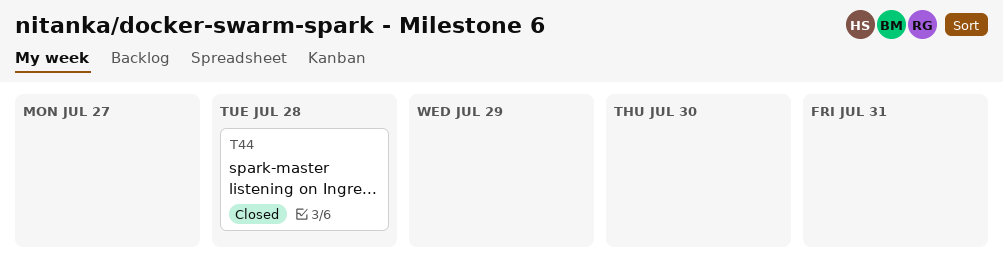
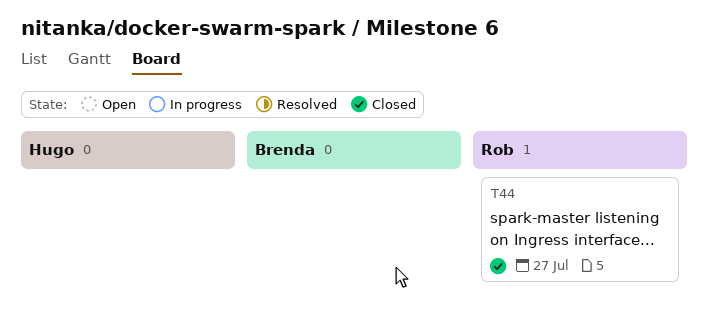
T44, due: Jul 28 -> Jul 27

